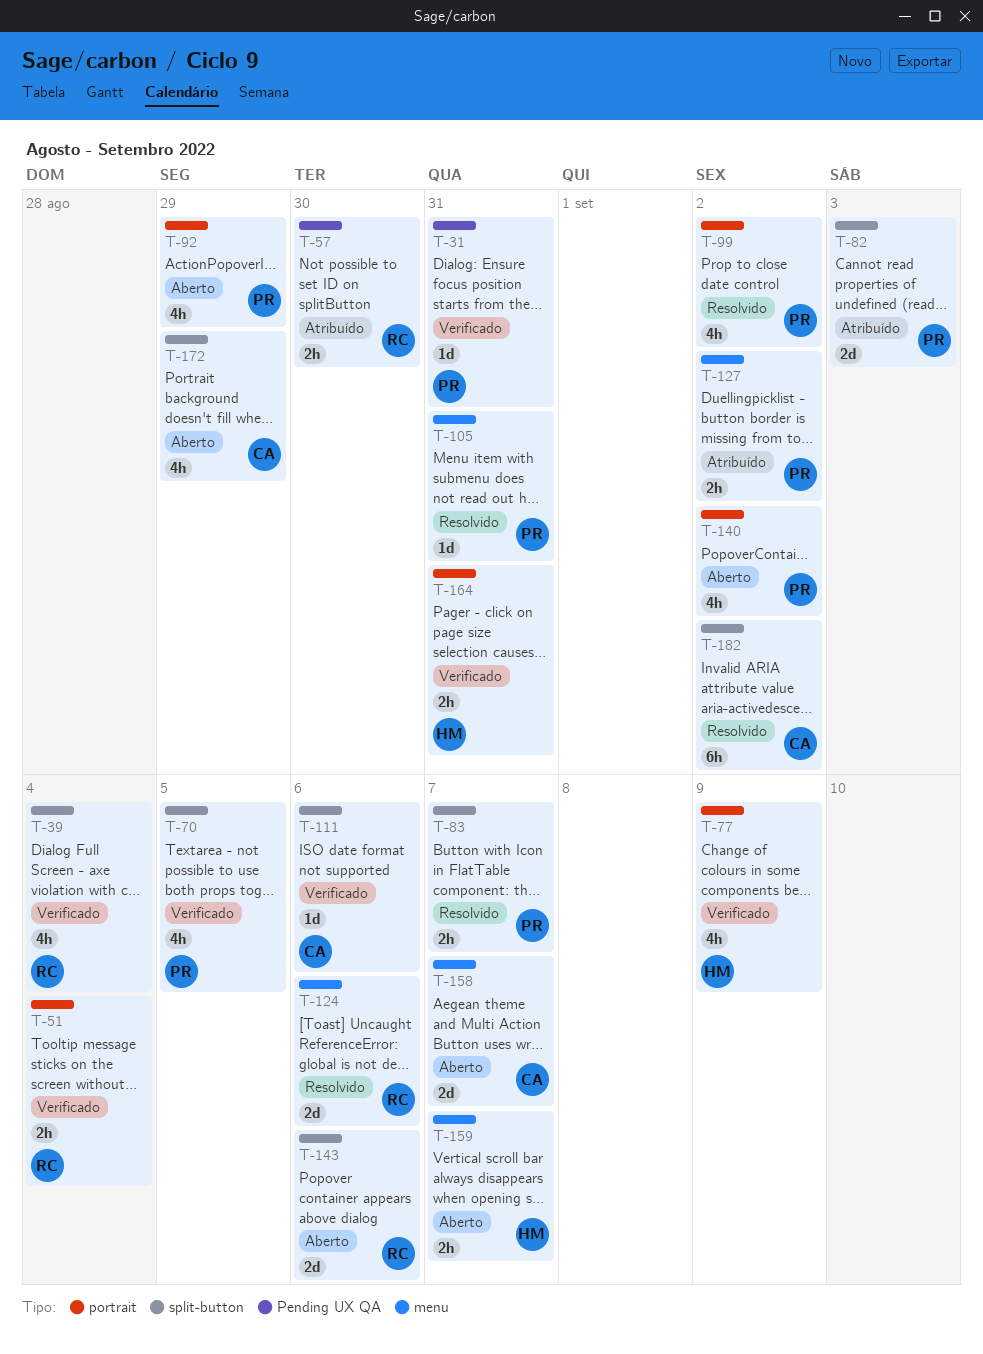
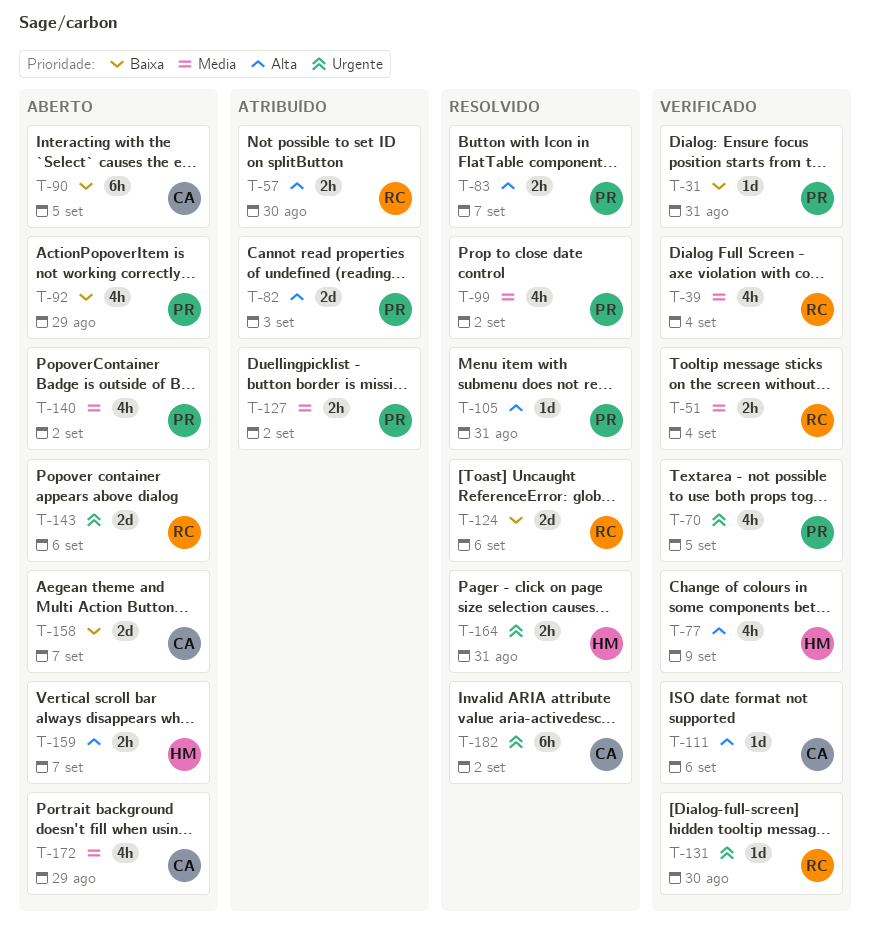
T-90: none -> present
T-131: none -> present
T-164, status: Verificado -> Resolvido

